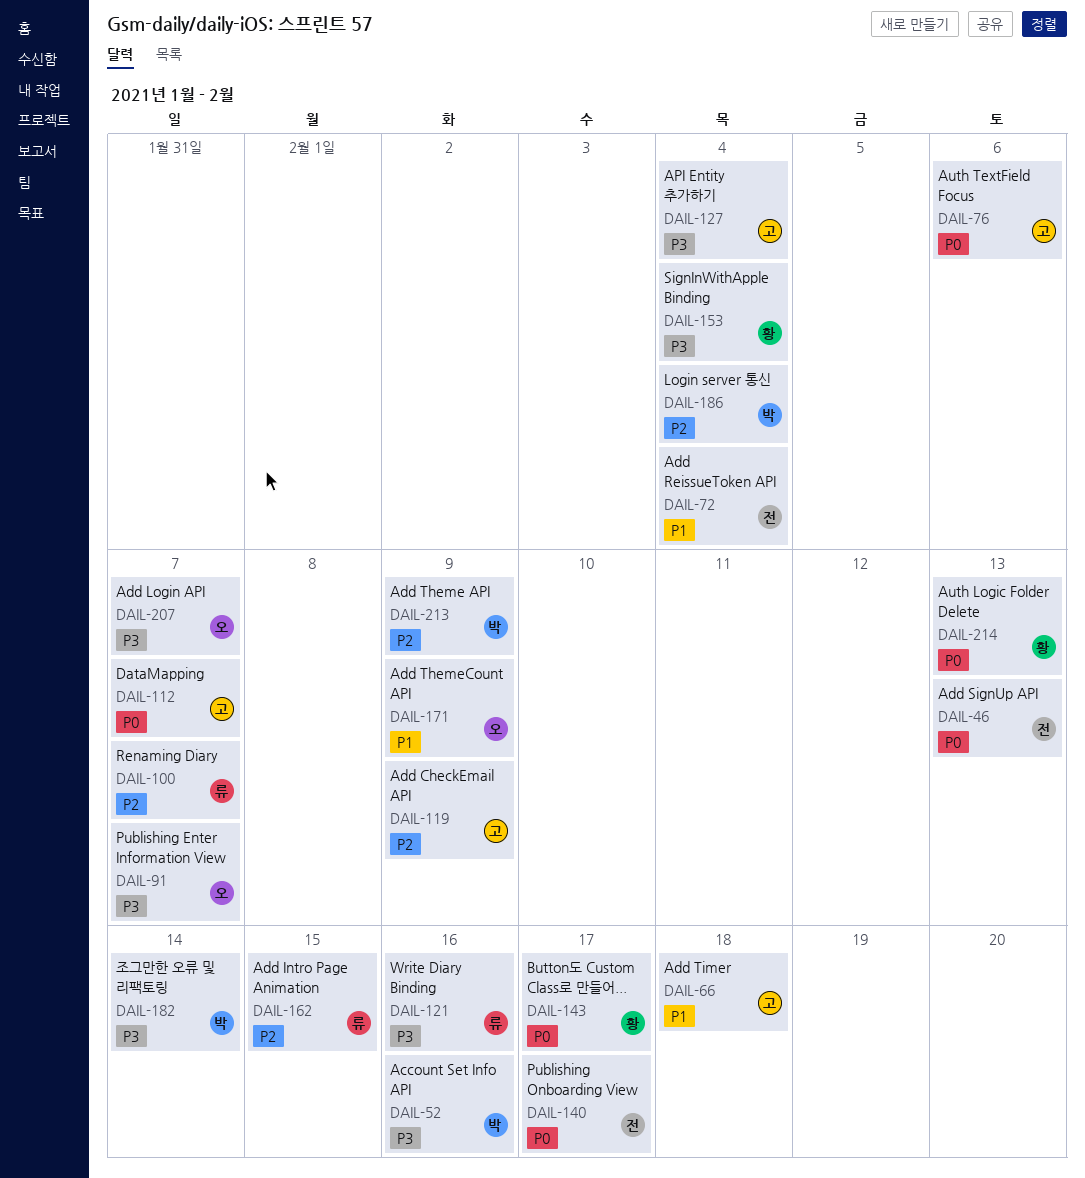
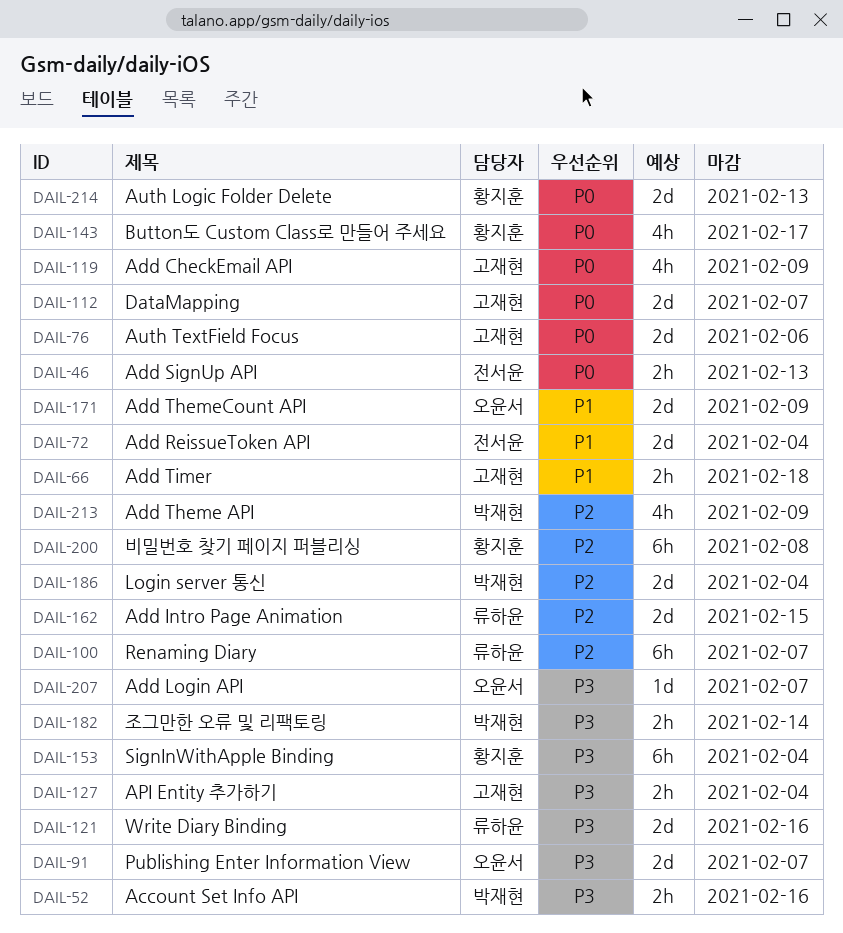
DAIL-119, priority: P2 -> P0
DAIL-140: present -> none
DAIL-200: none -> present

